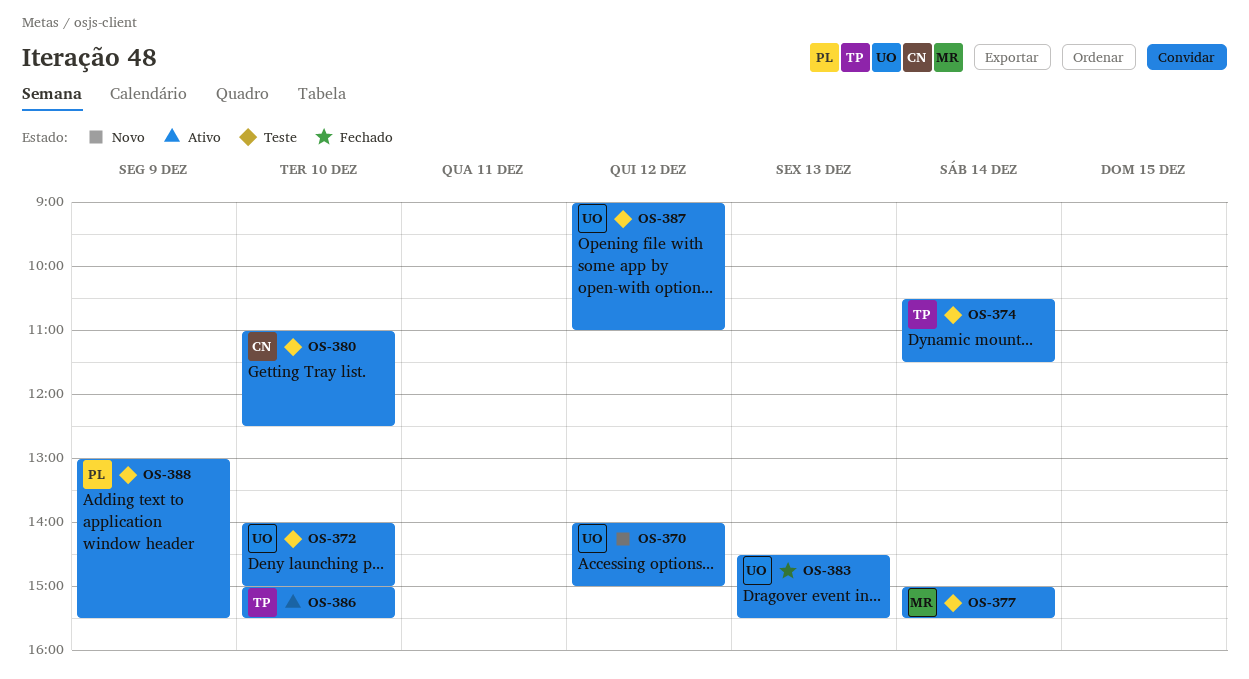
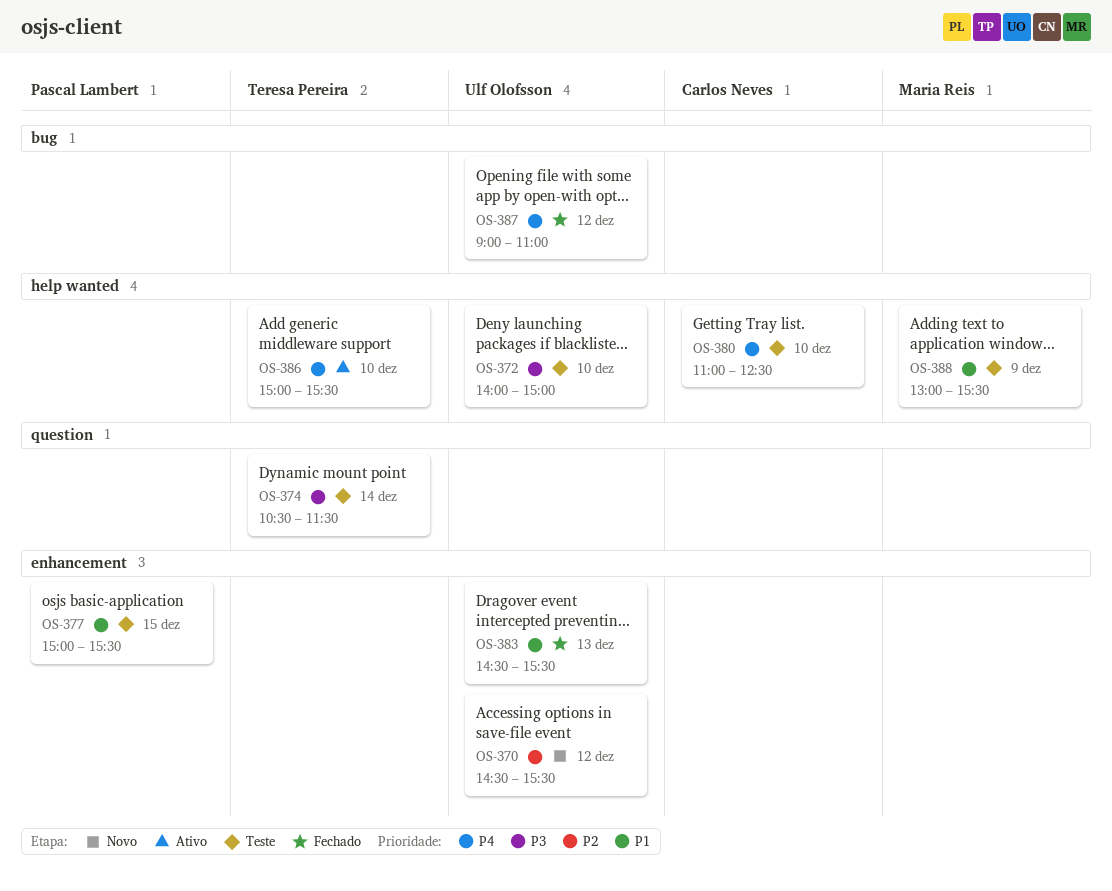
OS-370, begins: 14:00 -> 14:30
OS-370, ends: 15:00 -> 15:30
OS-377, owner: Maria Reis -> Pascal Lambert
OS-377, day: Dec 14 -> Dec 15
OS-387, status: Teste -> Fechado
OS-388, owner: Pascal Lambert -> Maria Reis

